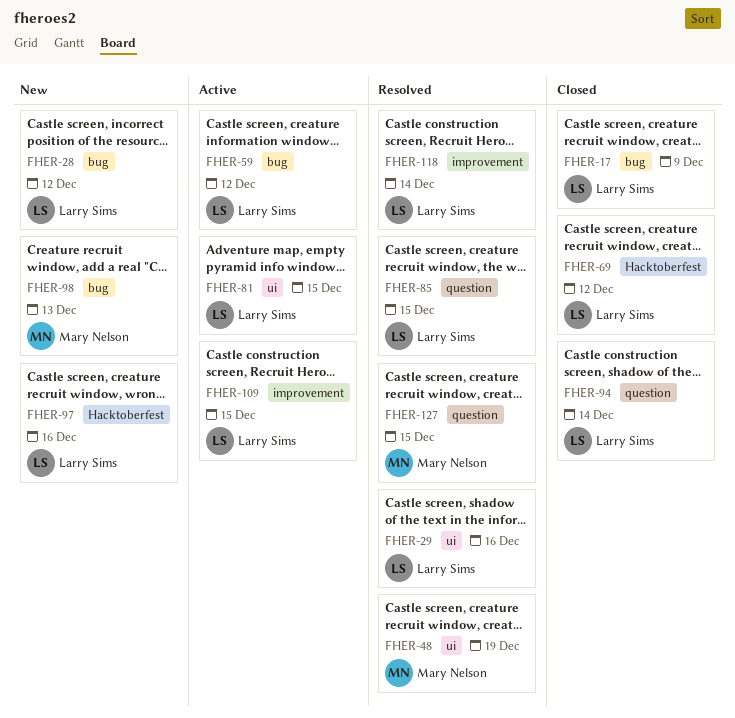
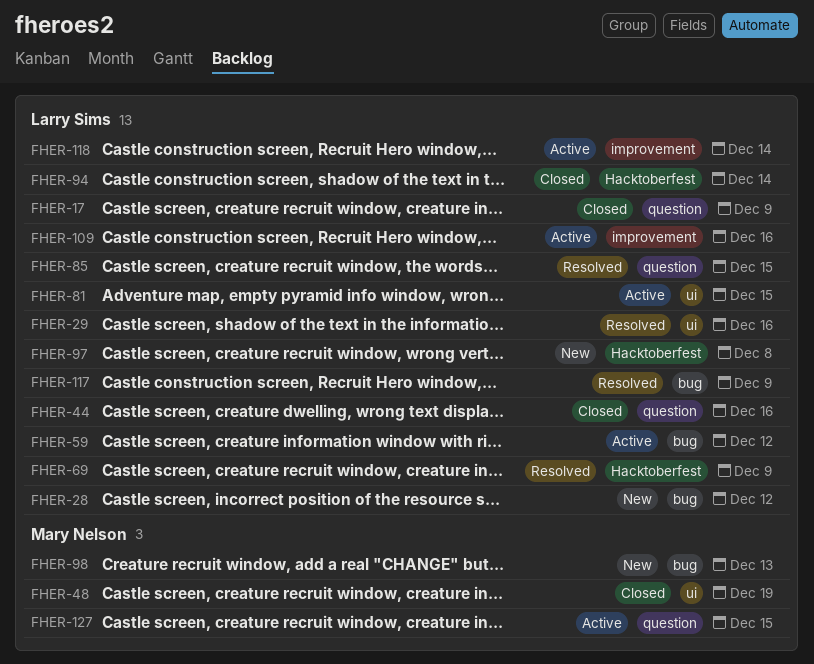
FHER-17, label: bug -> question
FHER-44: none -> present
FHER-48, status: Resolved -> Closed
FHER-69, status: Closed -> Resolved
FHER-69, due: Dec 12 -> Dec 9
FHER-94, label: question -> Hacktoberfest
FHER-97, due: Dec 16 -> Dec 8
FHER-109, due: Dec 15 -> Dec 16
FHER-117: none -> present
FHER-118, status: Resolved -> Active
FHER-127, status: Resolved -> Active

